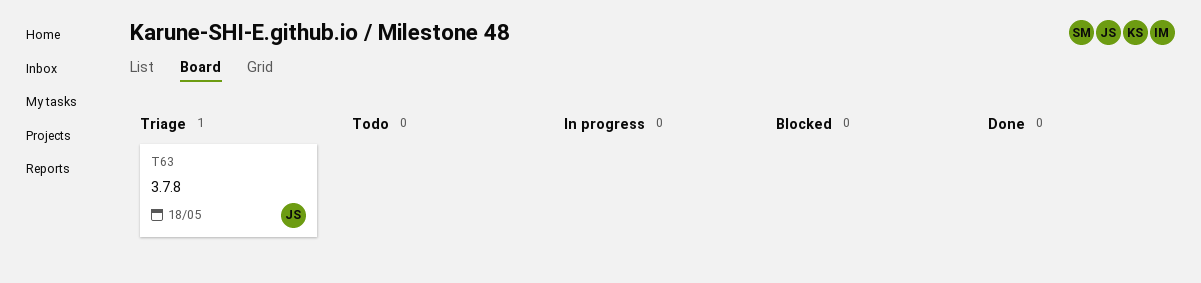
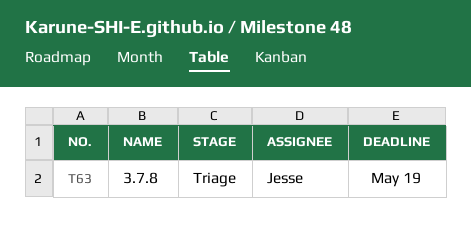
T63, due: May 18 -> May 19

